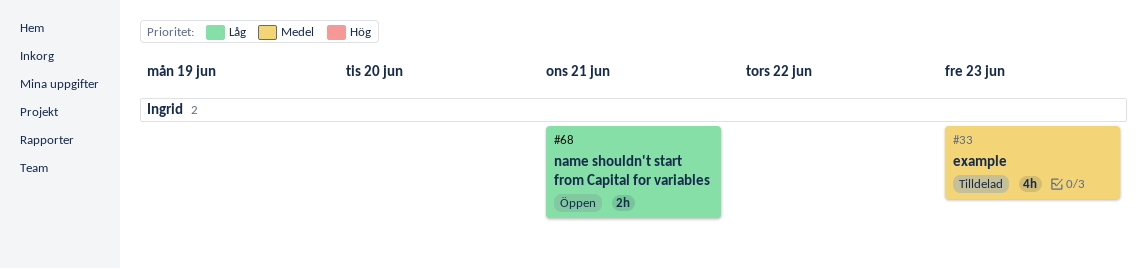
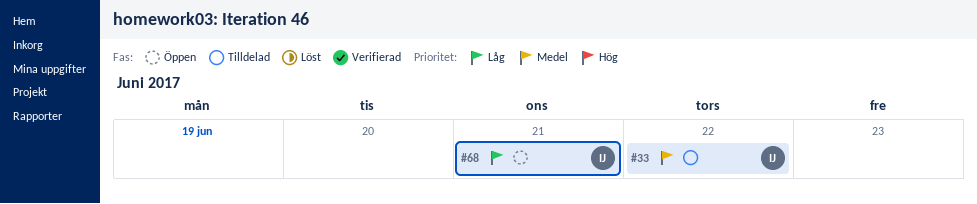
#33, due: Jun 23 -> Jun 22

